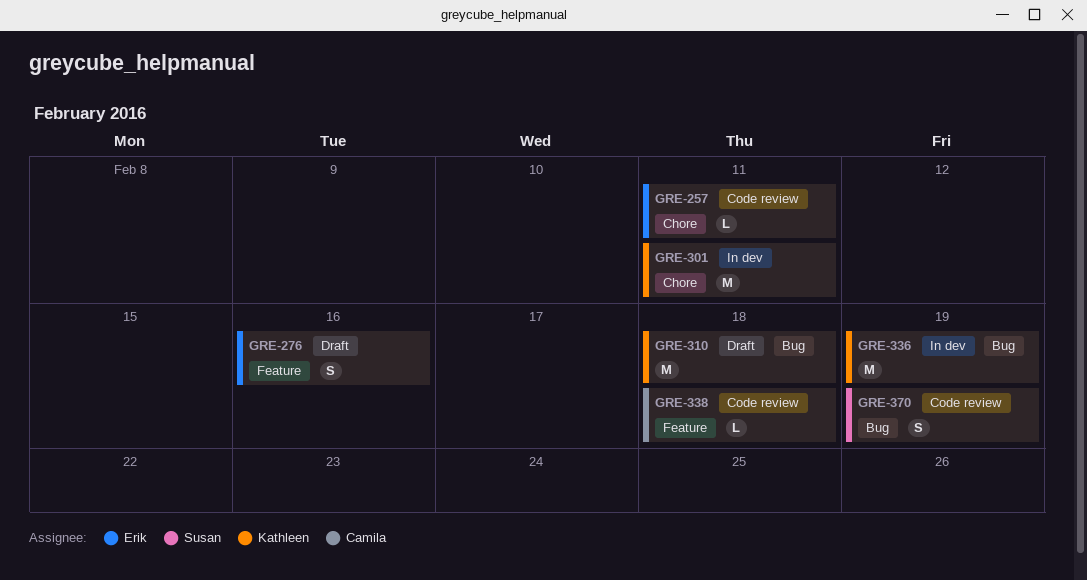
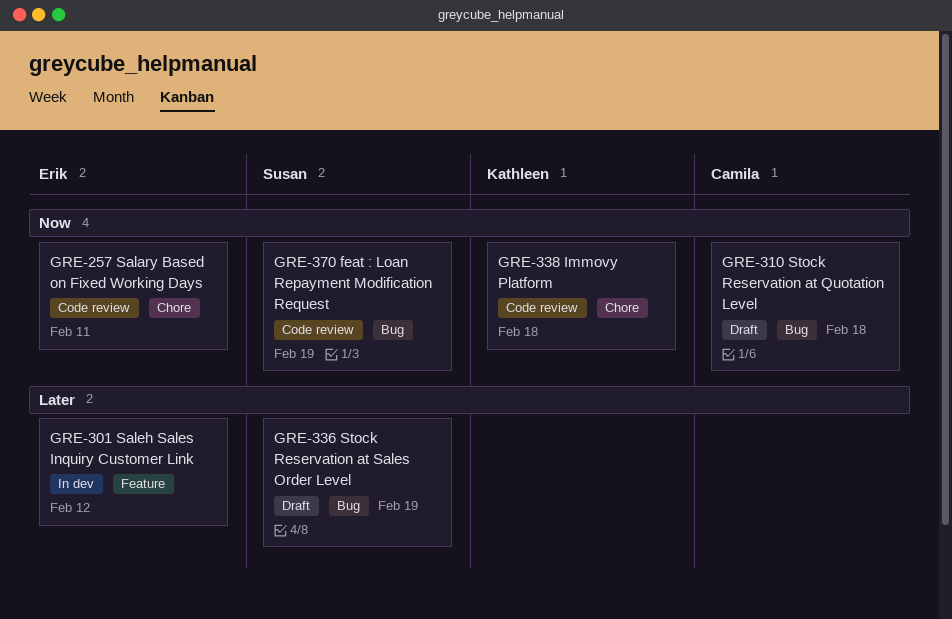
GRE-276: present -> none
GRE-301, owner: Kathleen -> Erik
GRE-301, label: Chore -> Feature
GRE-301, due: Feb 11 -> Feb 12
GRE-310, owner: Kathleen -> Camila
GRE-336, status: In dev -> Draft
GRE-336, owner: Kathleen -> Susan
GRE-338, owner: Camila -> Kathleen
GRE-338, label: Feature -> Chore

